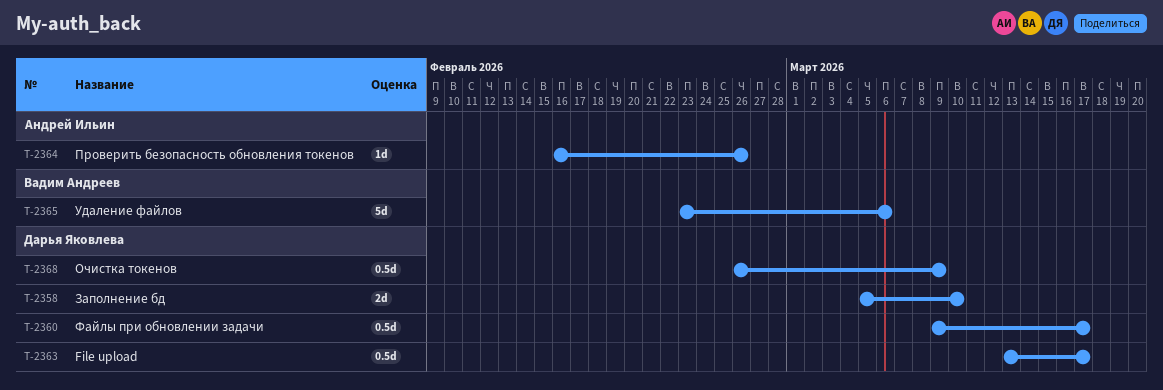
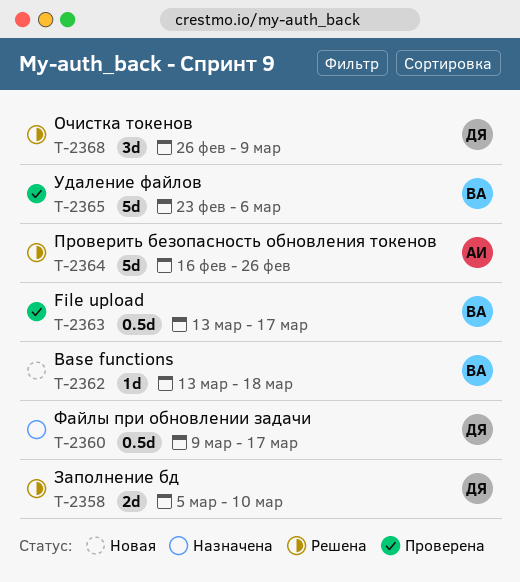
T-2362: none -> present
T-2363, owner: Дарья Яковлева -> Вадим Андреев
T-2364, estimate: 1d -> 5d
T-2368, estimate: 0.5d -> 3d

